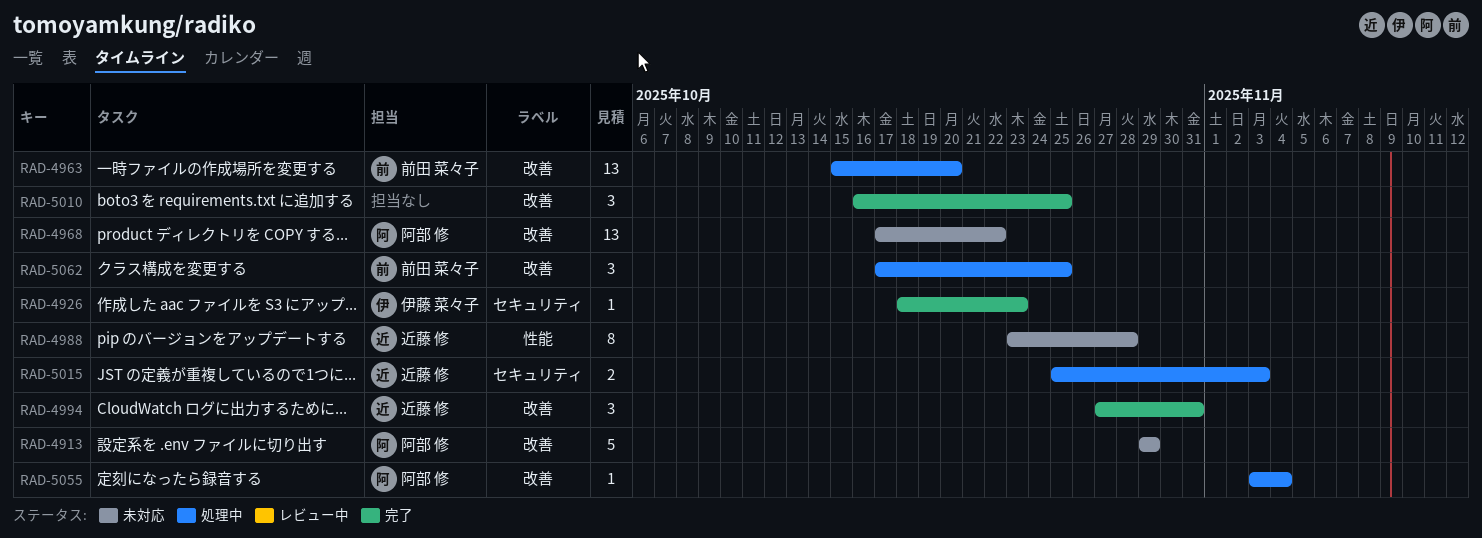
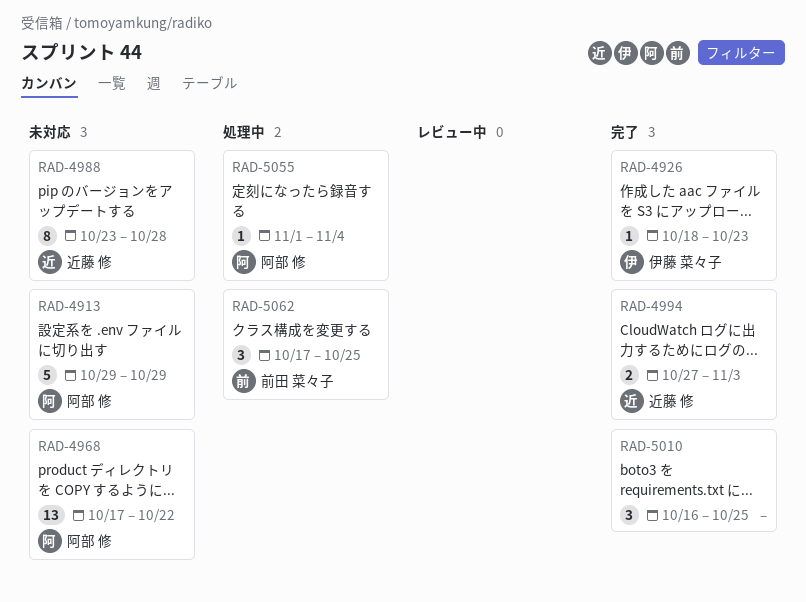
RAD-4963: present -> none
RAD-4994, estimate: 3 -> 2
RAD-4994, due: Oct 31 -> Nov 3
RAD-5015: present -> none
RAD-5055, start: Nov 3 -> Nov 1

